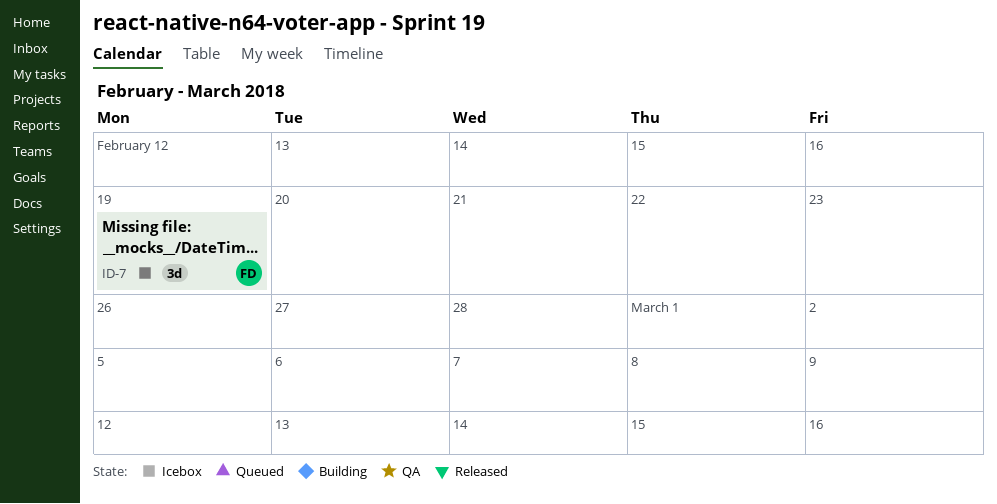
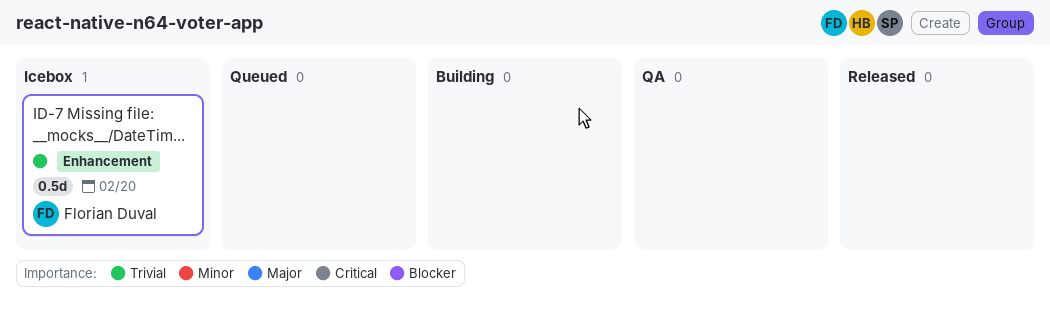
ID-7, estimate: 3d -> 0.5d
ID-7, due: Feb 19 -> Feb 20

